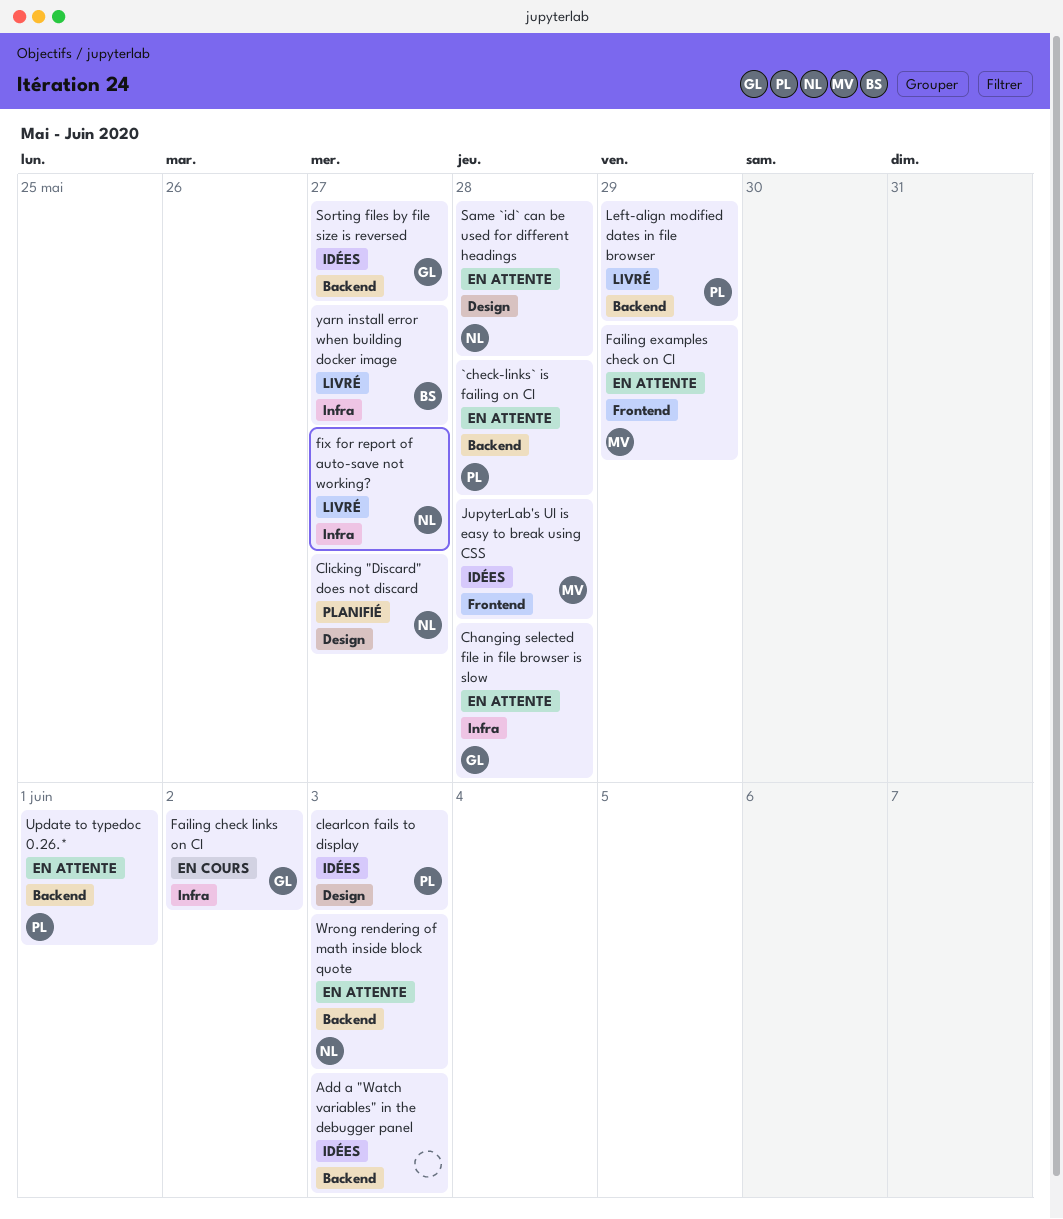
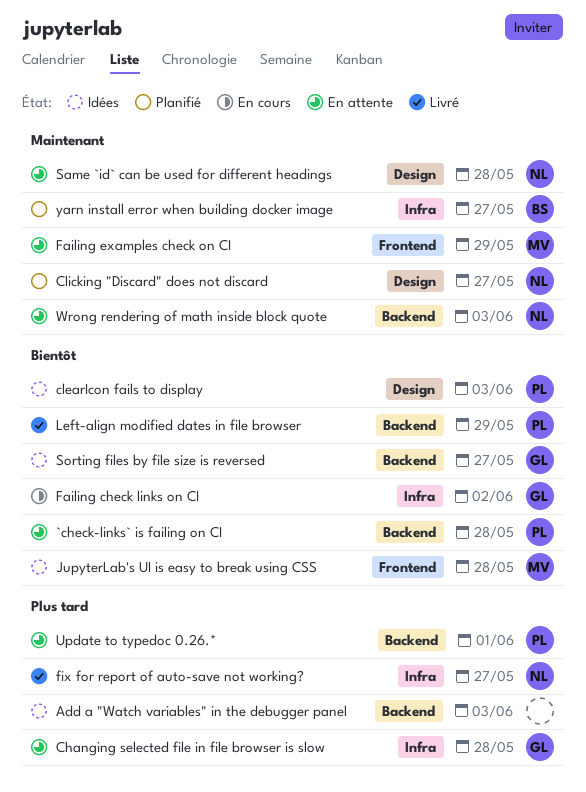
yarn install error when building docker image, status: Livré -> Planifié

